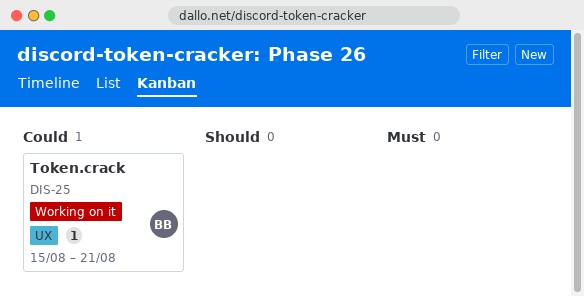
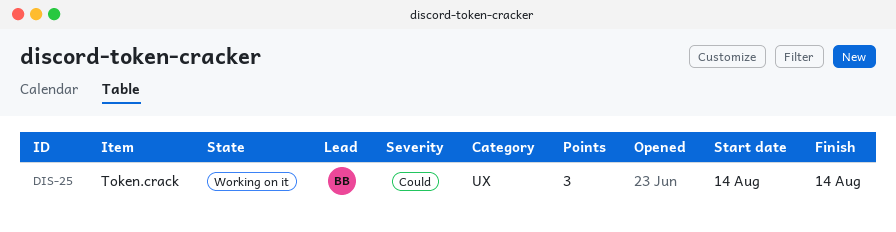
DIS-25, estimate: 1 -> 3
DIS-25, start: Aug 15 -> Aug 14
DIS-25, due: Aug 21 -> Aug 14

